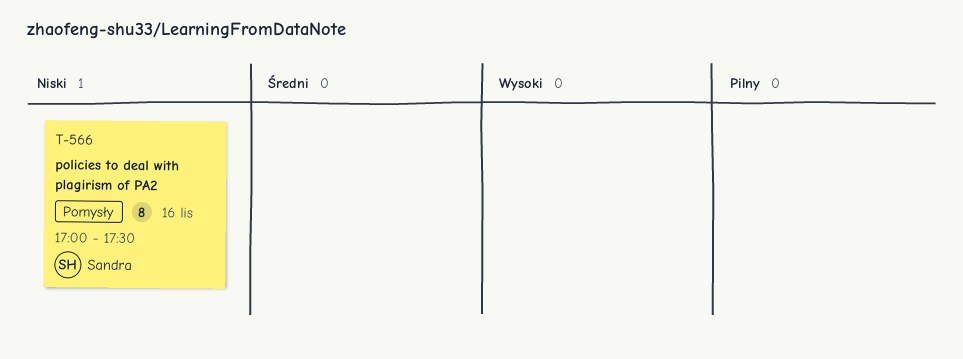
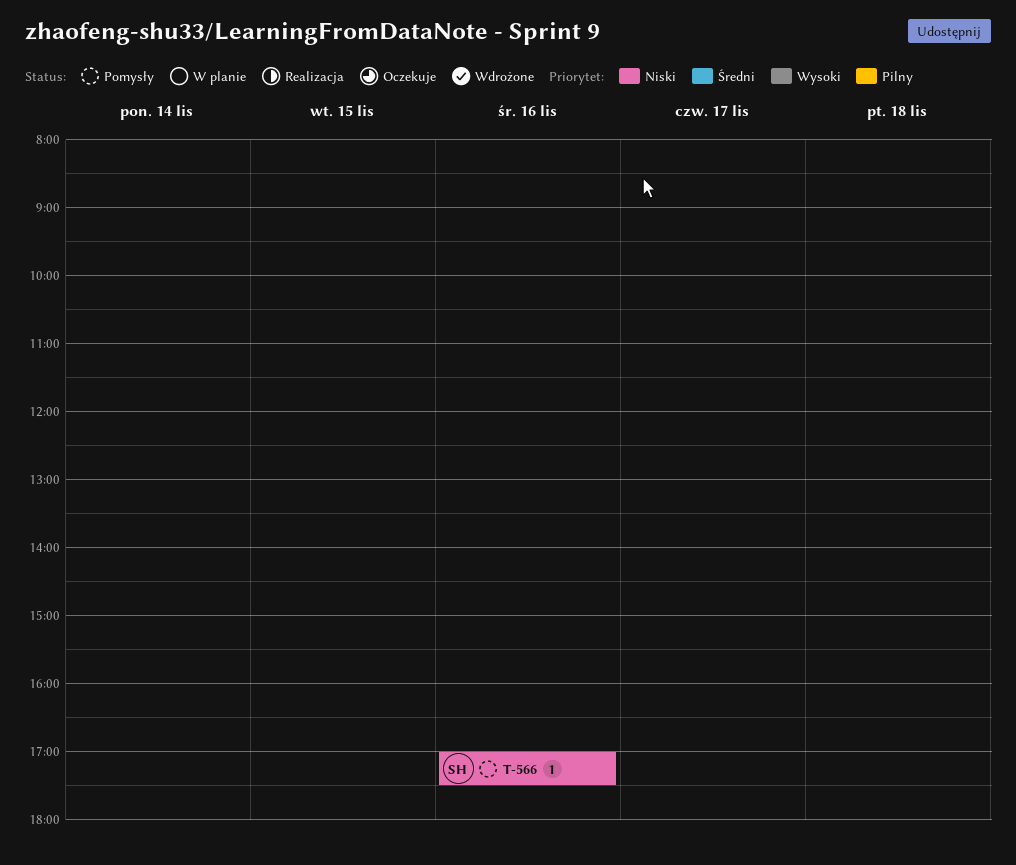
T-566, estimate: 8 -> 1

